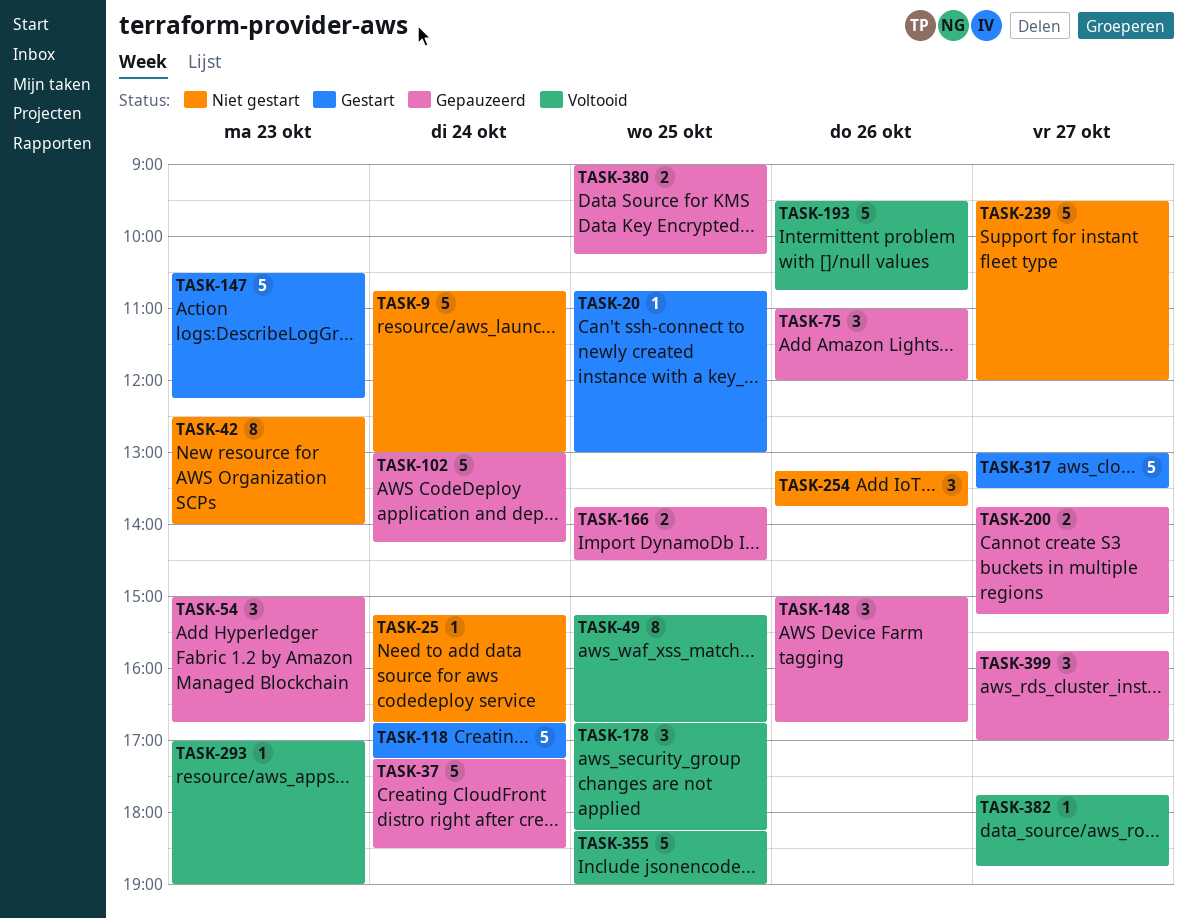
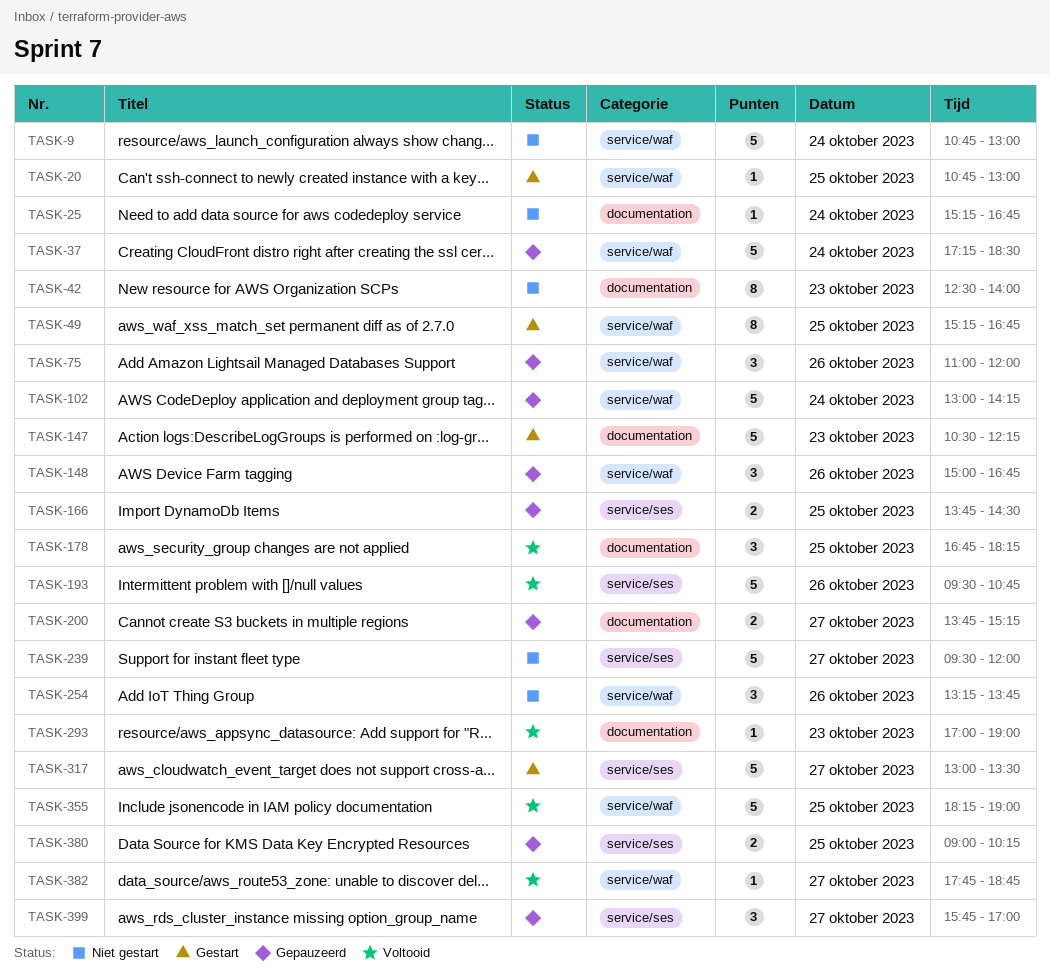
TASK-49, status: Voltooid -> Gestart
TASK-54: present -> none
TASK-118: present -> none

